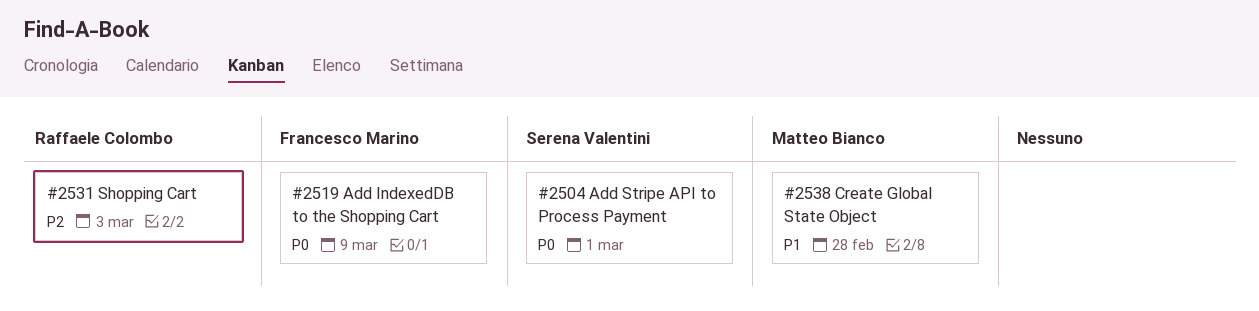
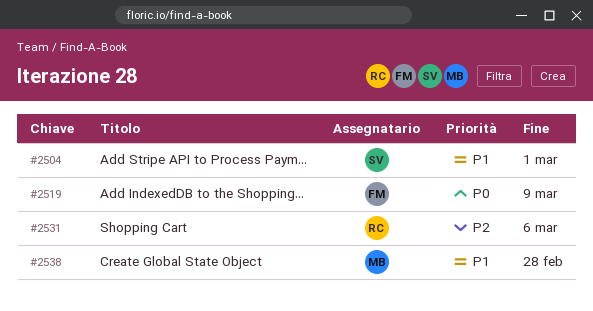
#2504, priority: P0 -> P1
#2531, due: Mar 3 -> Mar 6

